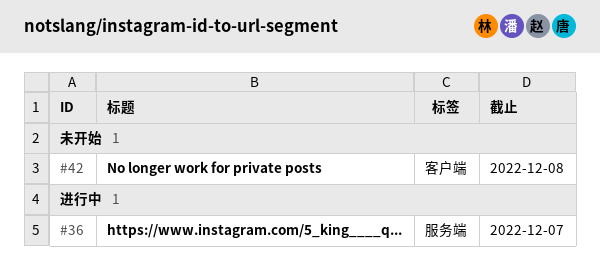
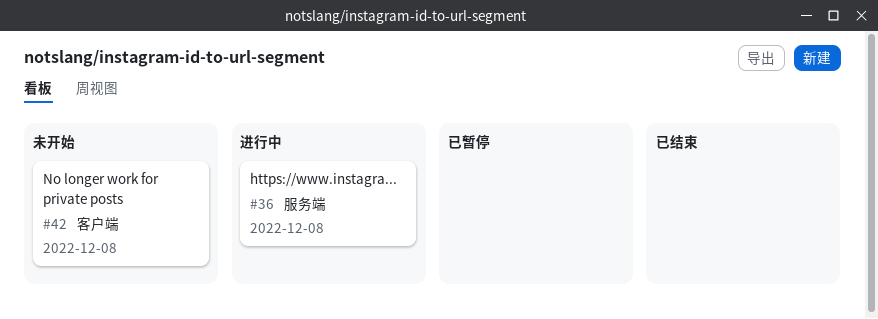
#36, due: Dec 7 -> Dec 8

